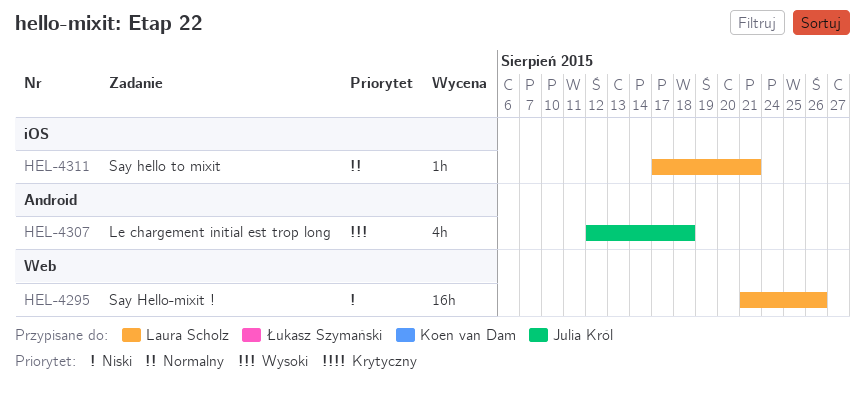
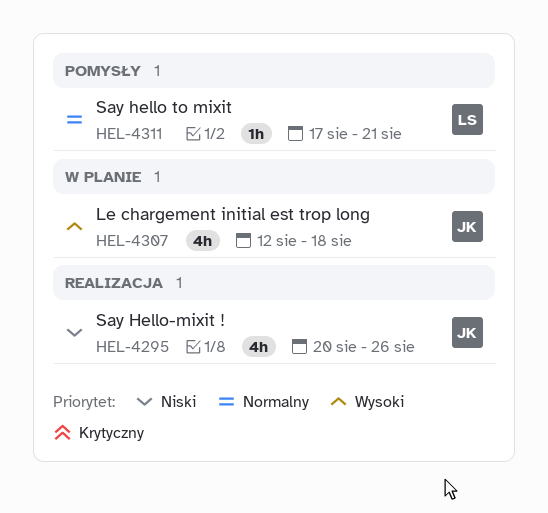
HEL-4295, owner: Laura Scholz -> Julia Król
HEL-4295, estimate: 16h -> 4h
HEL-4295, start: Aug 21 -> Aug 20

